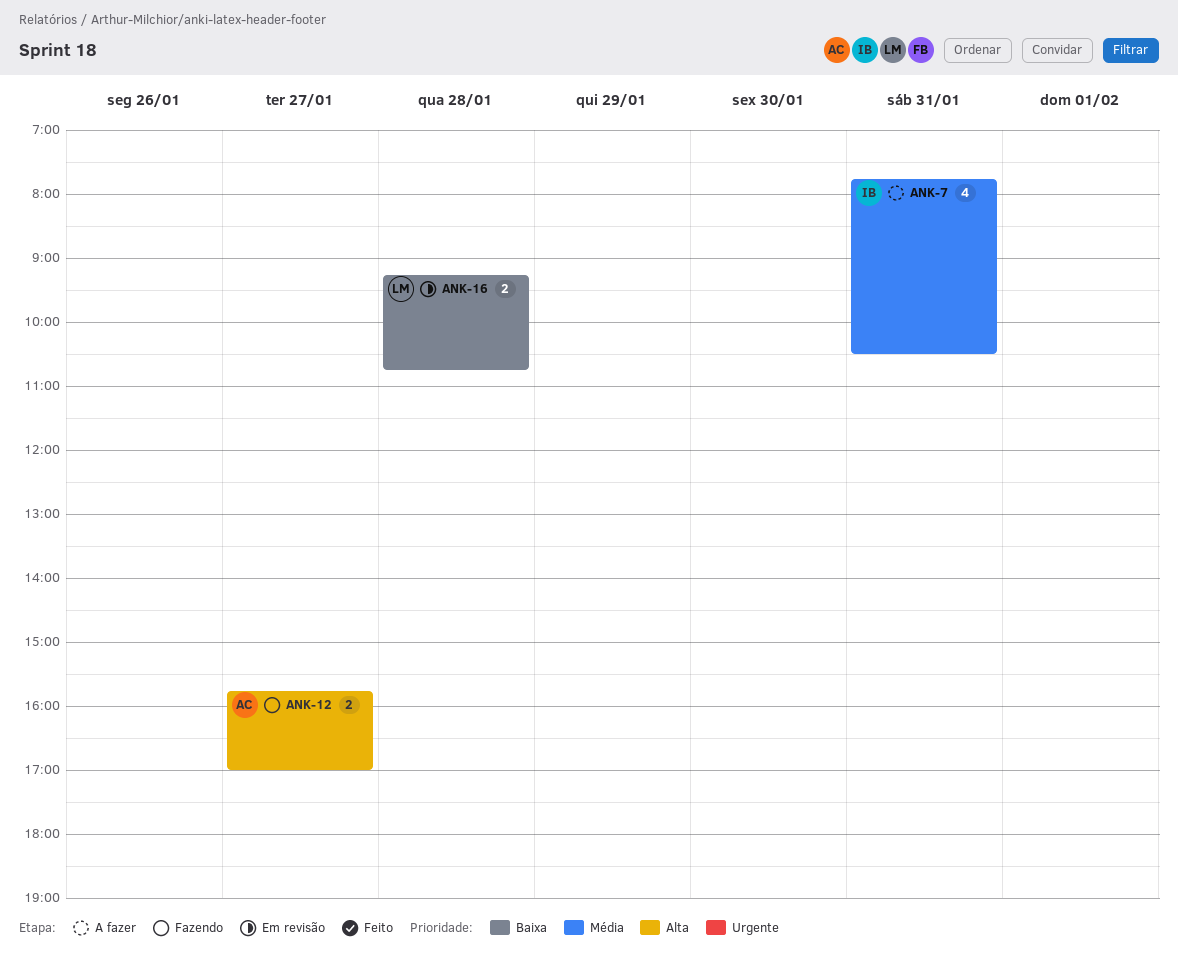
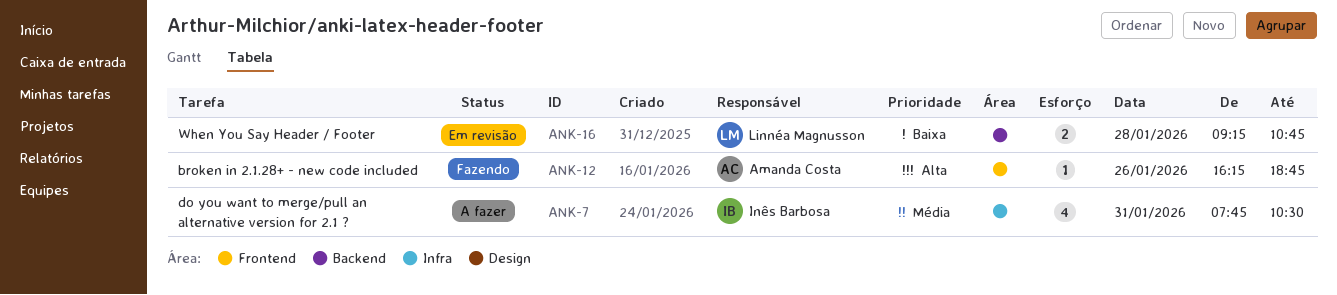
ANK-12, estimate: 2 -> 1
ANK-12, day: Jan 27 -> Jan 26
ANK-12, begins: 15:45 -> 16:15
ANK-12, ends: 17:00 -> 18:45

